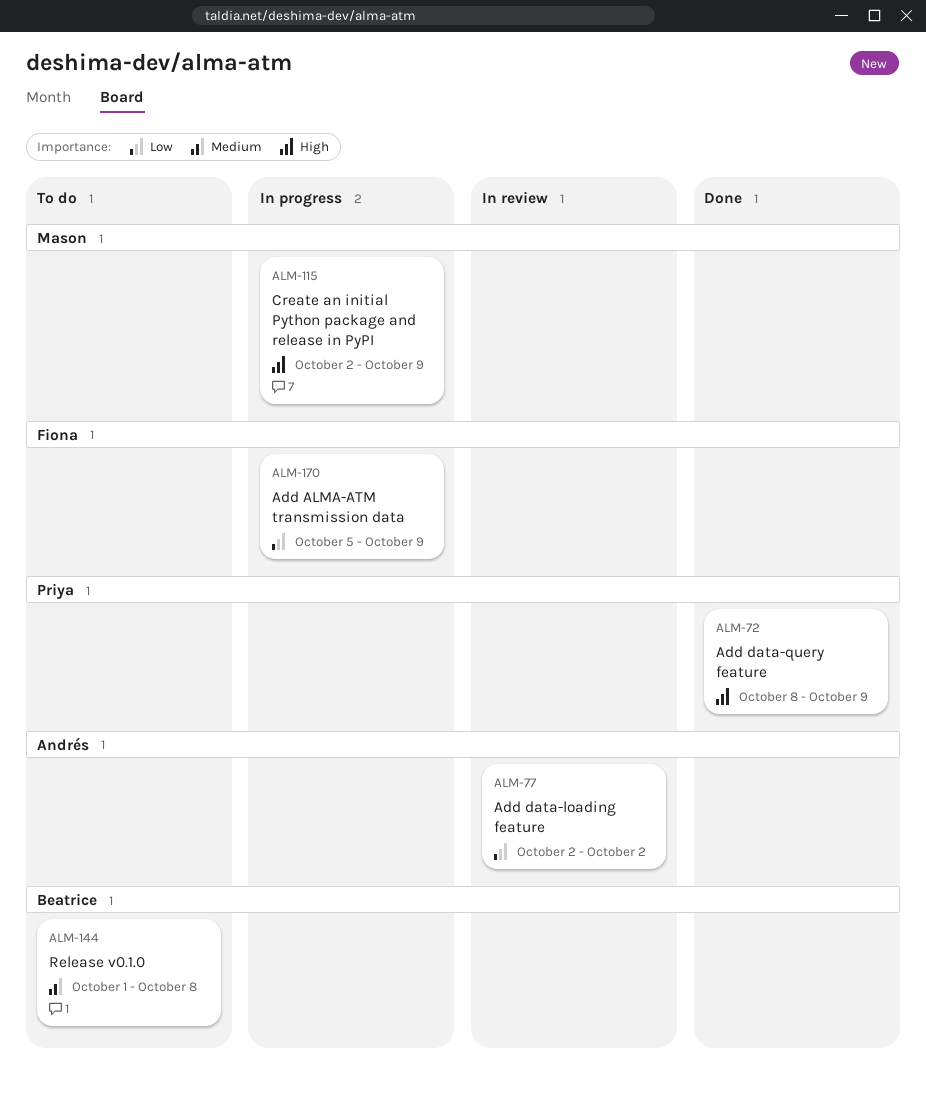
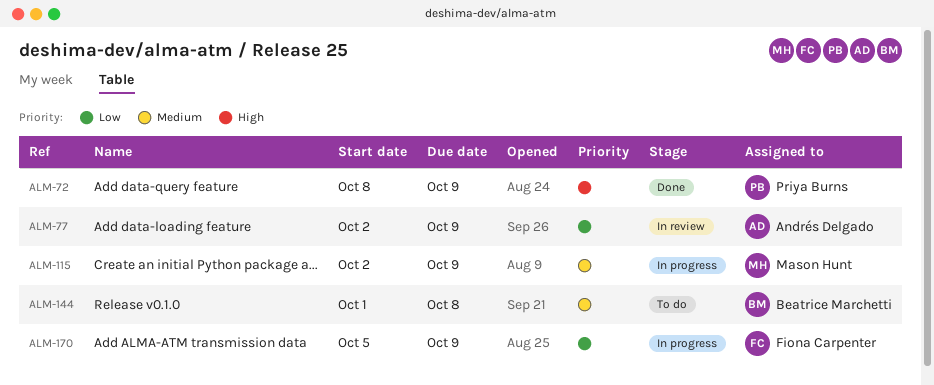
ALM-77, due: Oct 2 -> Oct 9
ALM-115, priority: High -> Medium

